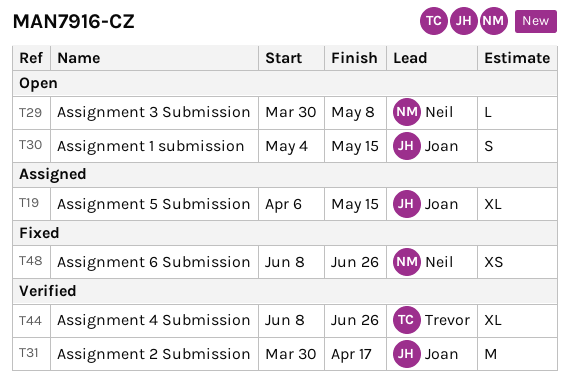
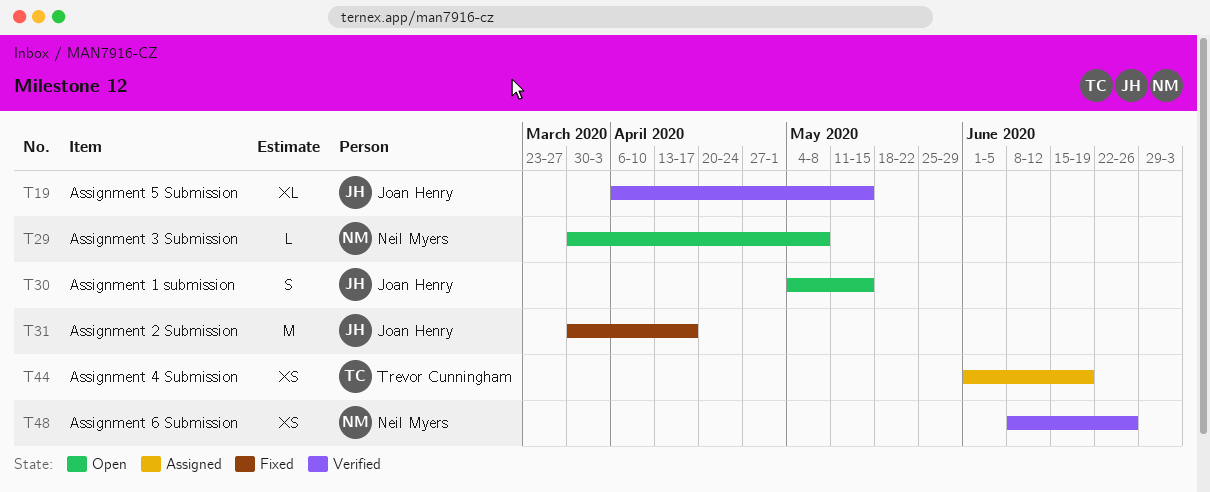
T19, status: Assigned -> Verified
T31, status: Verified -> Fixed
T44, status: Verified -> Assigned
T44, estimate: XL -> XS
T44, start: Jun 8 -> Jun 1
T44, due: Jun 26 -> Jun 19
T48, status: Fixed -> Verified

